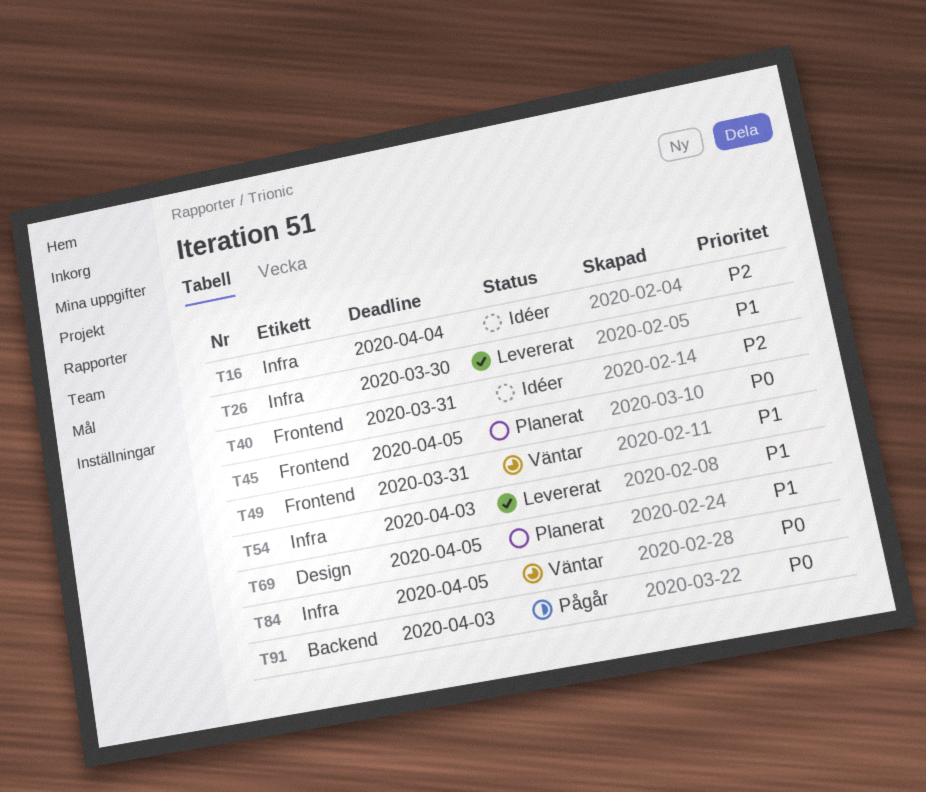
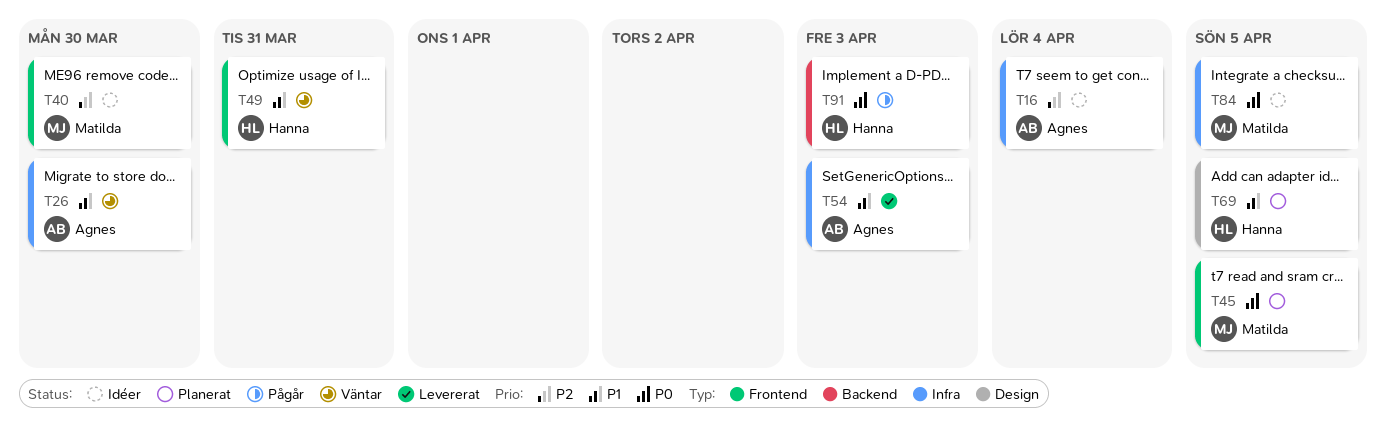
T26, status: Levererat -> Väntar
T40, due: Mar 31 -> Mar 30
T84, status: Väntar -> Idéer

